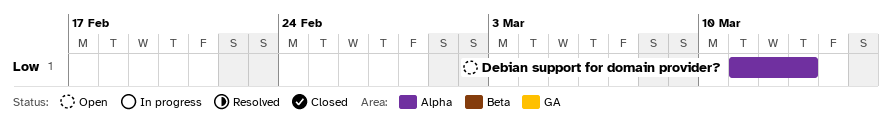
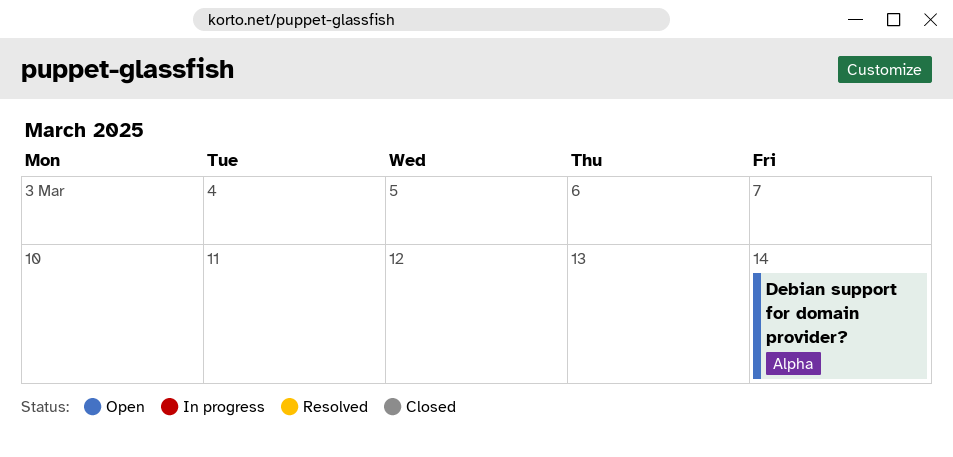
Debian support for domain provider?, due: Mar 13 -> Mar 14

